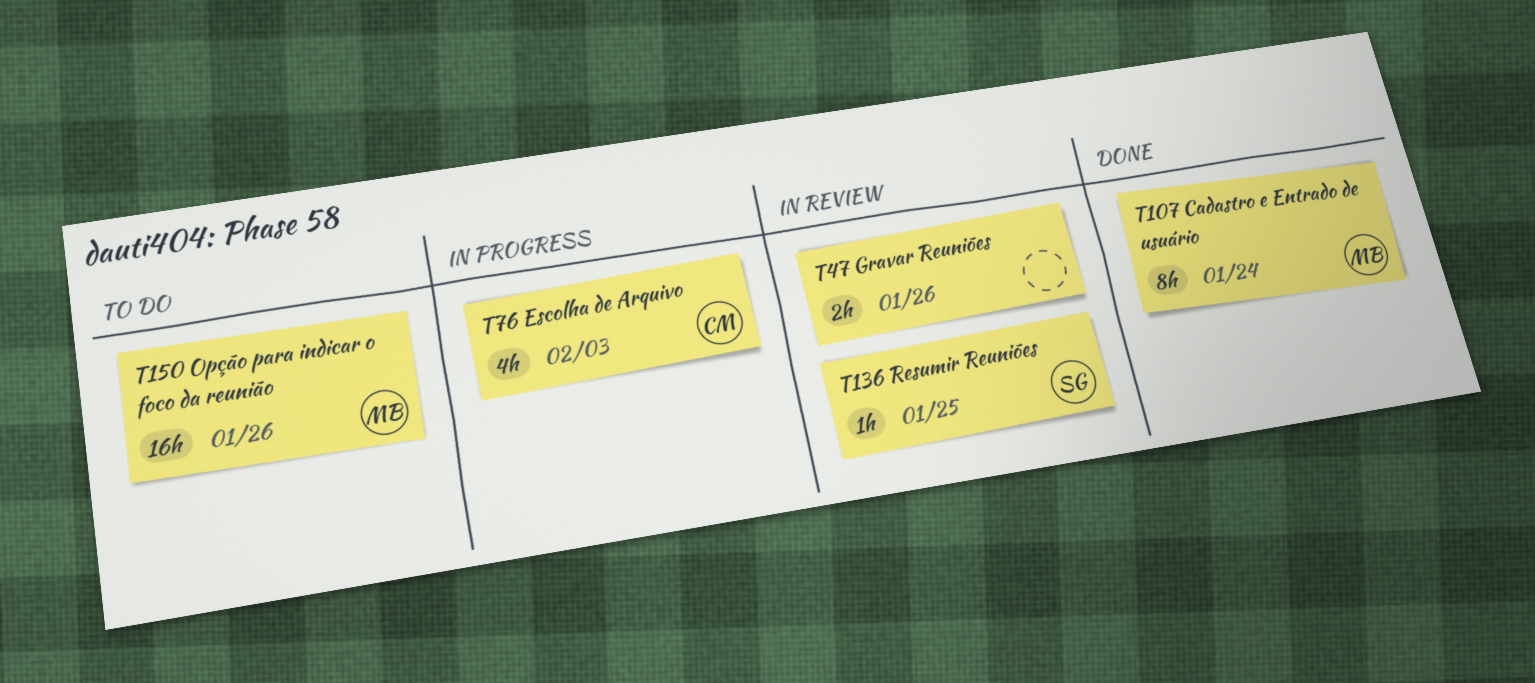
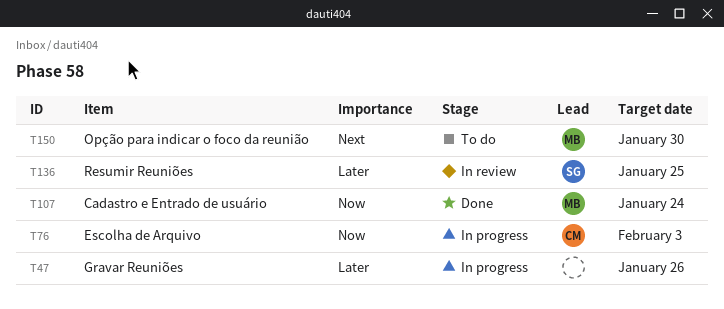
T47, status: In review -> In progress
T150, due: Jan 26 -> Jan 30

